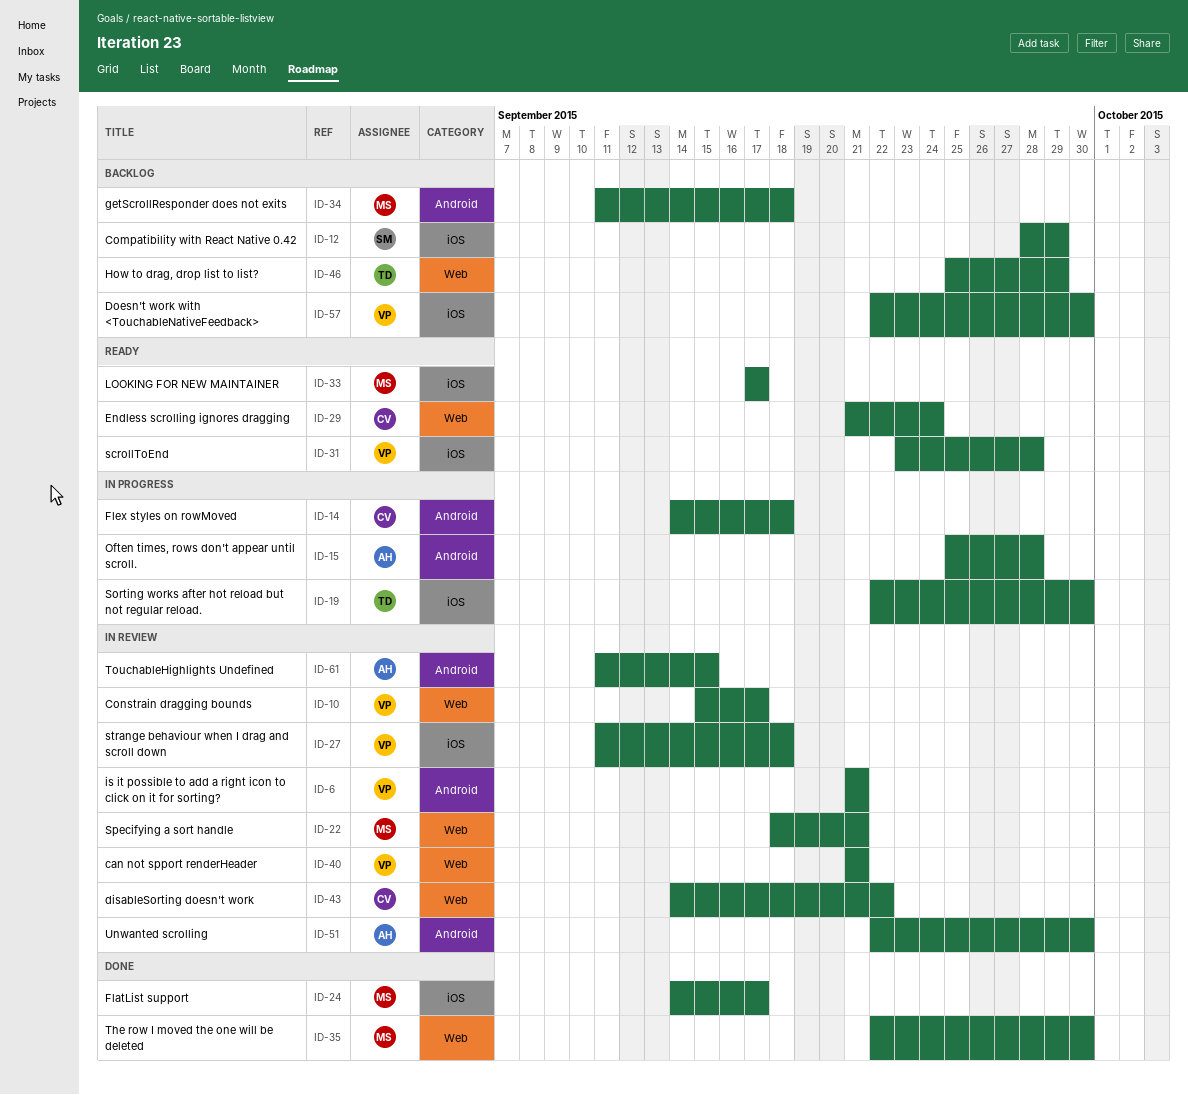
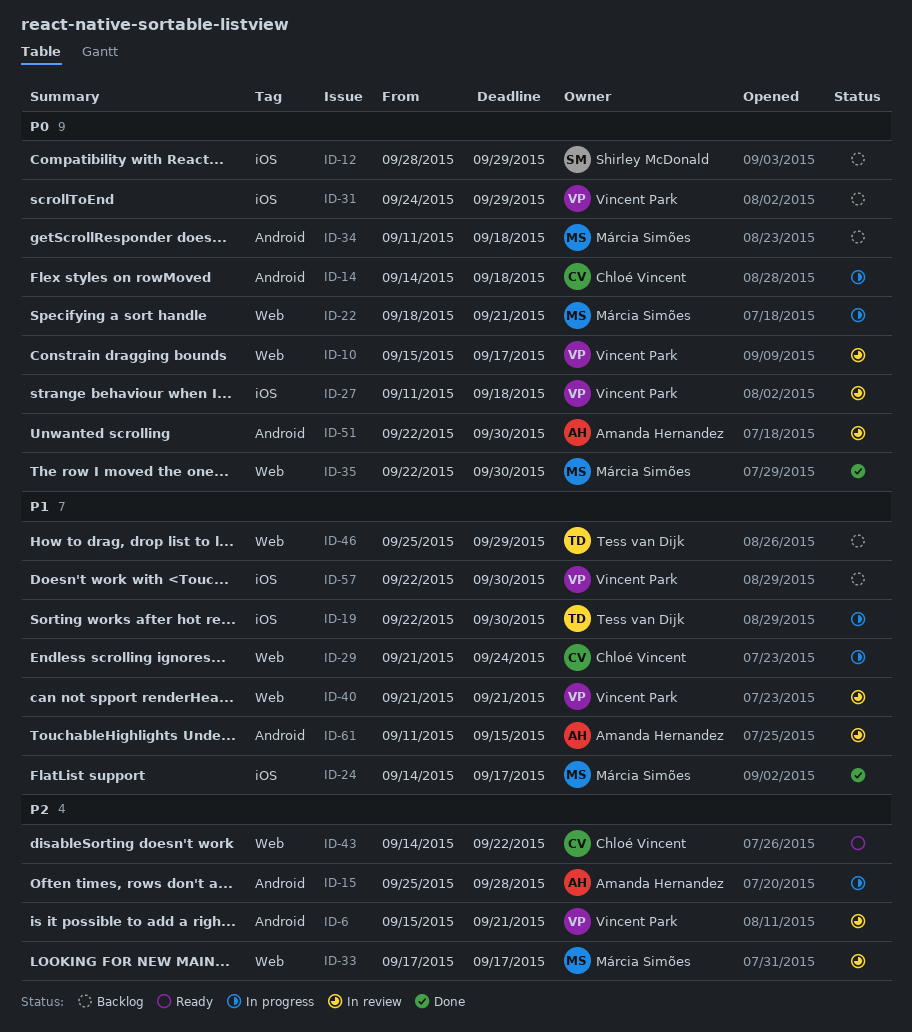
ID-6, start: Sep 21 -> Sep 15
ID-22, status: In review -> In progress
ID-29, status: Ready -> In progress
ID-31, status: Ready -> Backlog
ID-31, start: Sep 23 -> Sep 24
ID-31, due: Sep 28 -> Sep 29
ID-33, status: Ready -> In review
ID-33, label: iOS -> Web
ID-43, status: In review -> Ready

